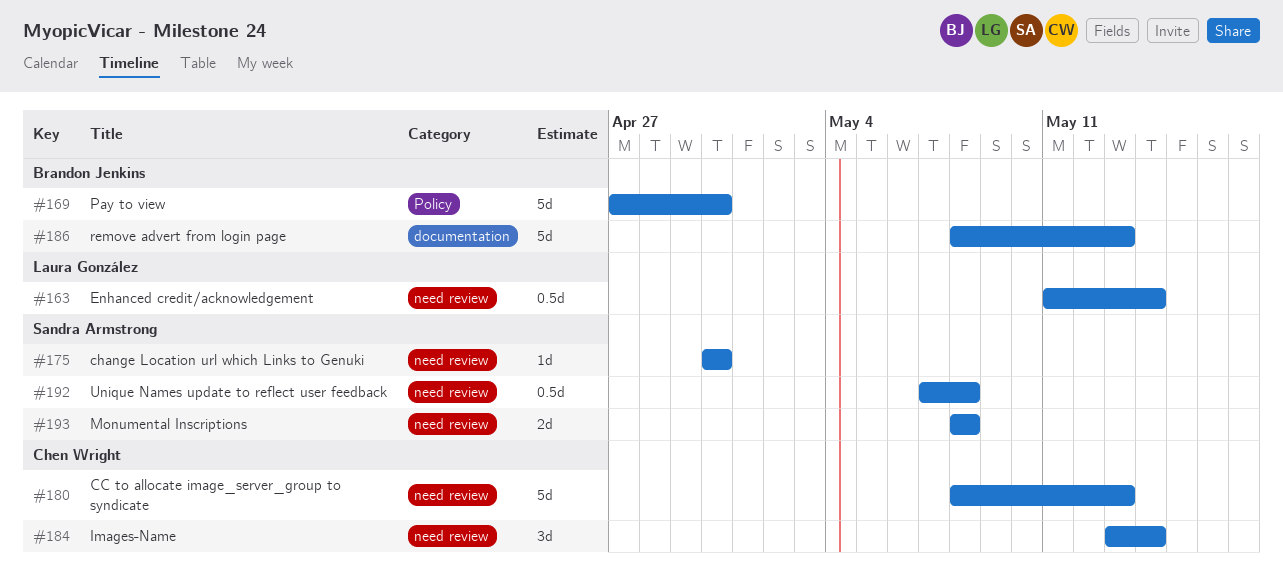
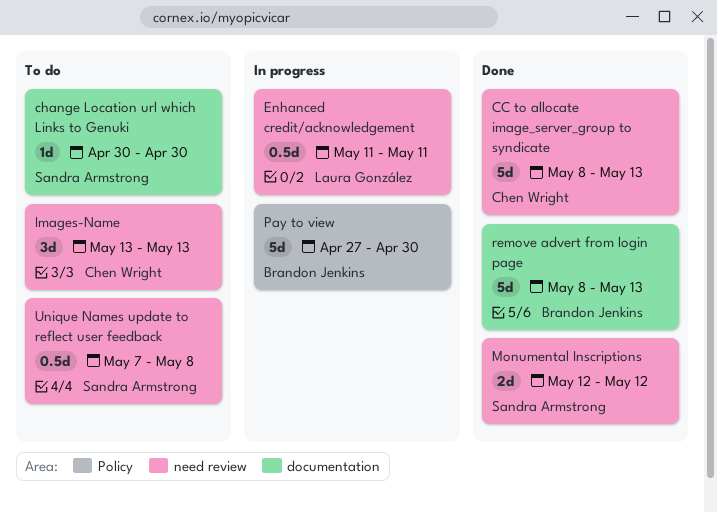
change Location url which Links to Genuki, label: need review -> documentation
Enhanced credit/acknowledgement, due: May 14 -> May 11
Images-Name, due: May 14 -> May 13
Monumental Inscriptions, start: May 8 -> May 12
Monumental Inscriptions, due: May 8 -> May 12

